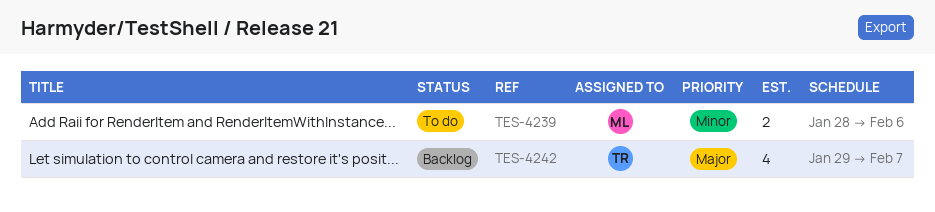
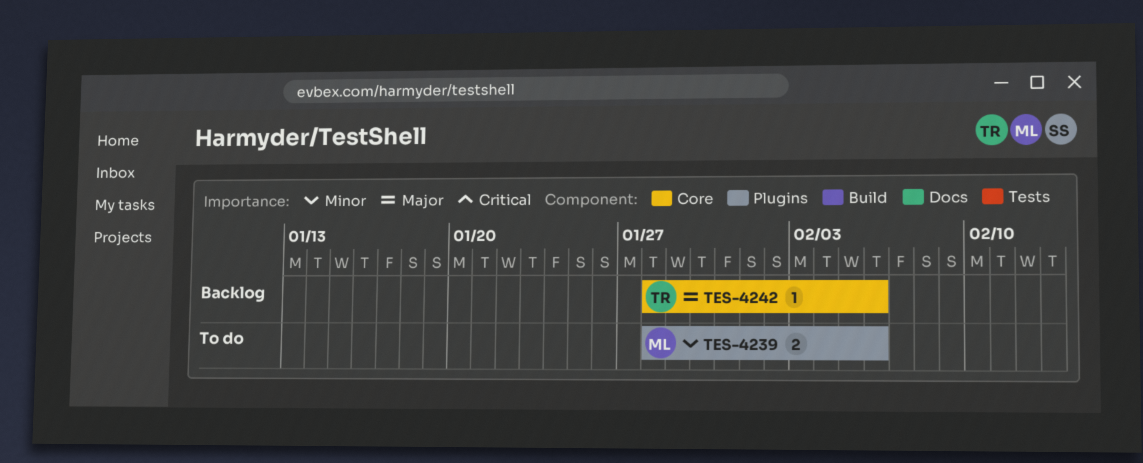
TES-4242, estimate: 4 -> 1
TES-4242, start: Jan 29 -> Jan 28
TES-4242, due: Feb 7 -> Feb 6

